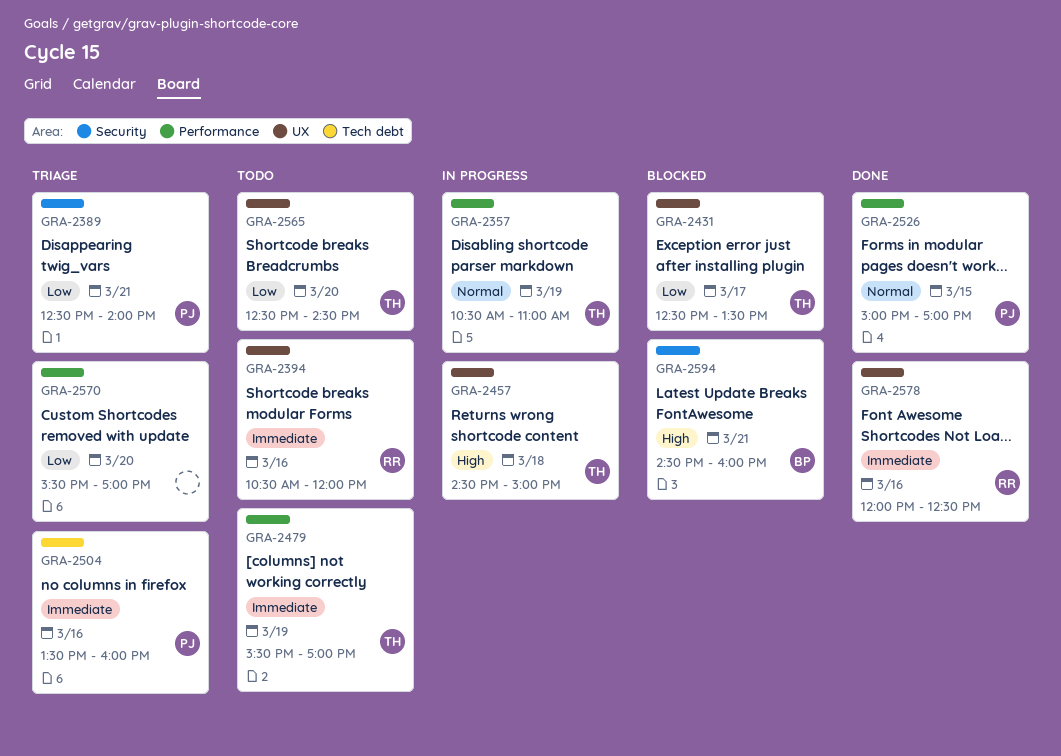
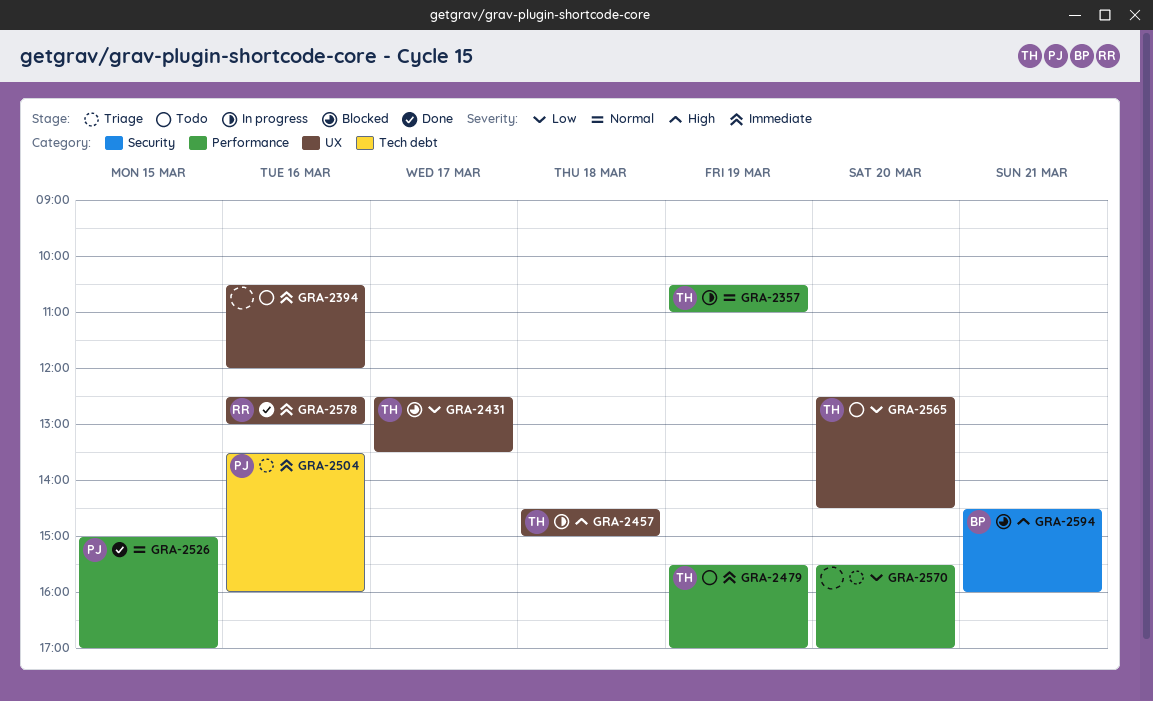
GRA-2389: present -> none
GRA-2394, owner: RR -> none
GRA-2578, begins: 12:00 -> 12:30
GRA-2578, ends: 12:30 -> 13:00

